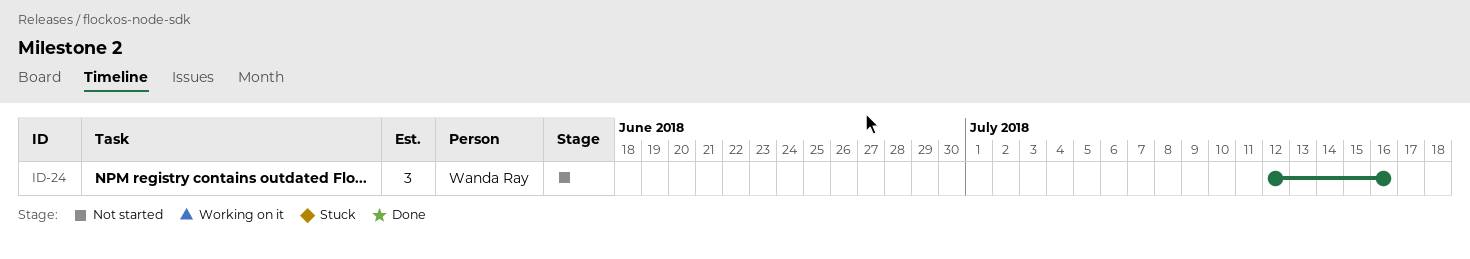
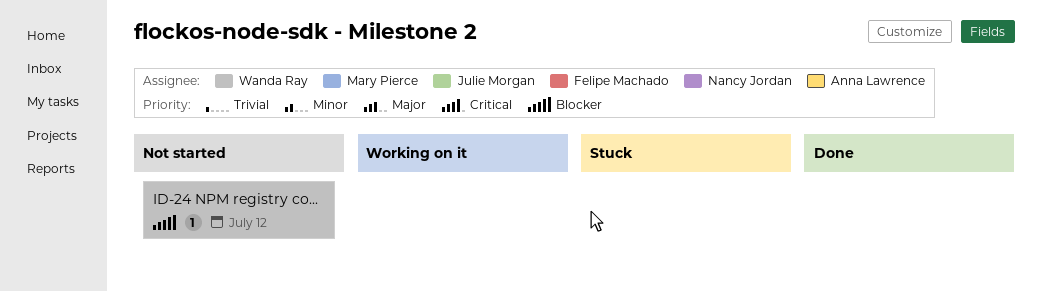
ID-24, estimate: 3 -> 1
ID-24, due: Jul 16 -> Jul 12

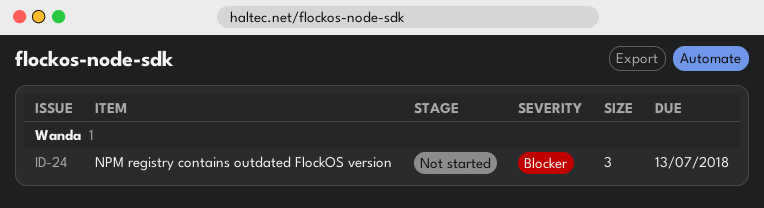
ID-24, estimate: 1 -> 3
ID-24, due: Jul 12 -> Jul 13

